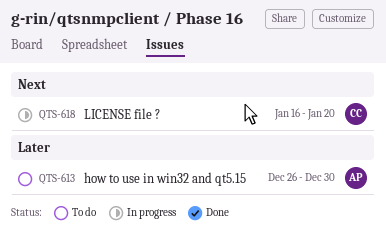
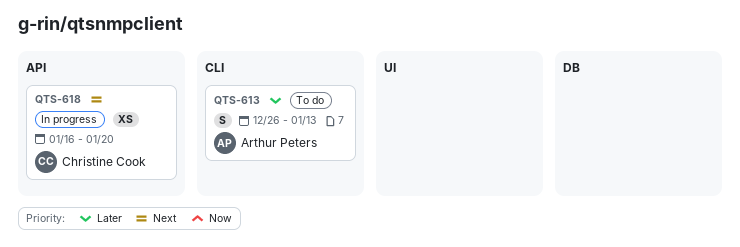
QTS-613, due: Dec 30 -> Jan 13

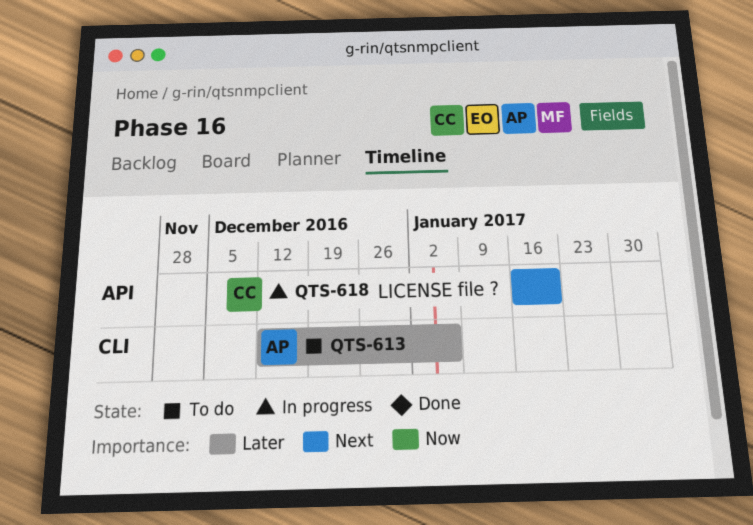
QTS-613, start: Dec 26 -> Dec 12
QTS-613, due: Jan 13 -> Jan 6

